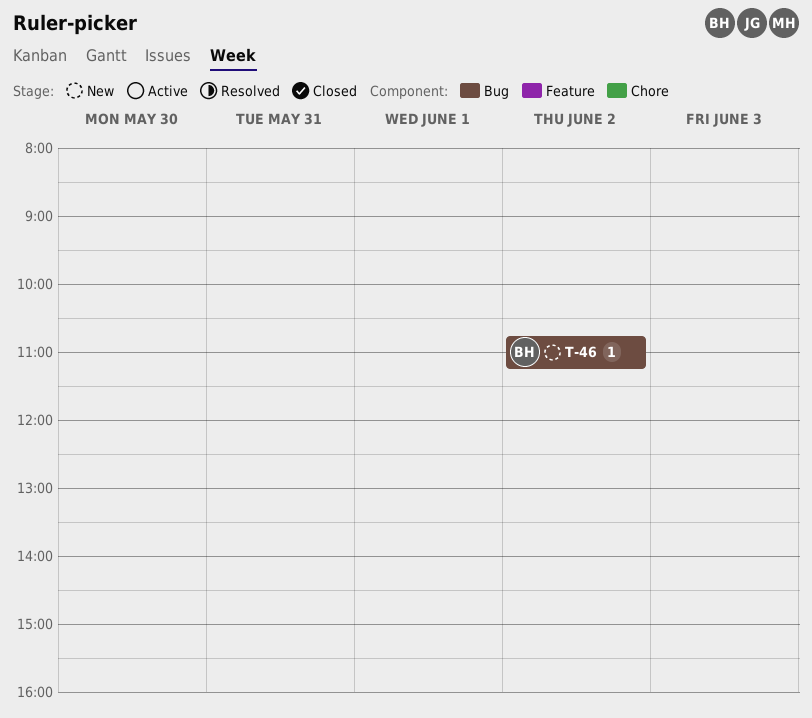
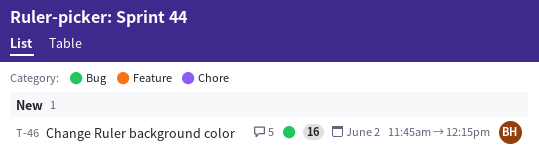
T-46, estimate: 1 -> 16
T-46, begins: 10:45 -> 11:45
T-46, ends: 11:15 -> 12:15

